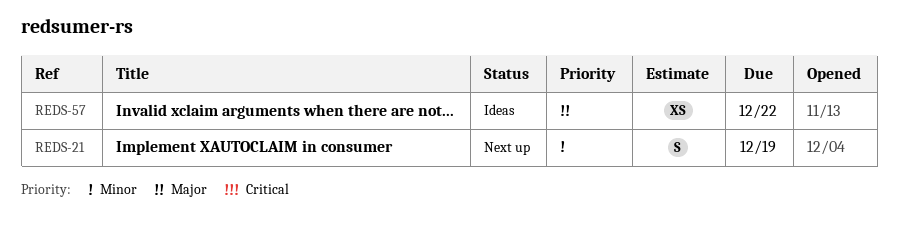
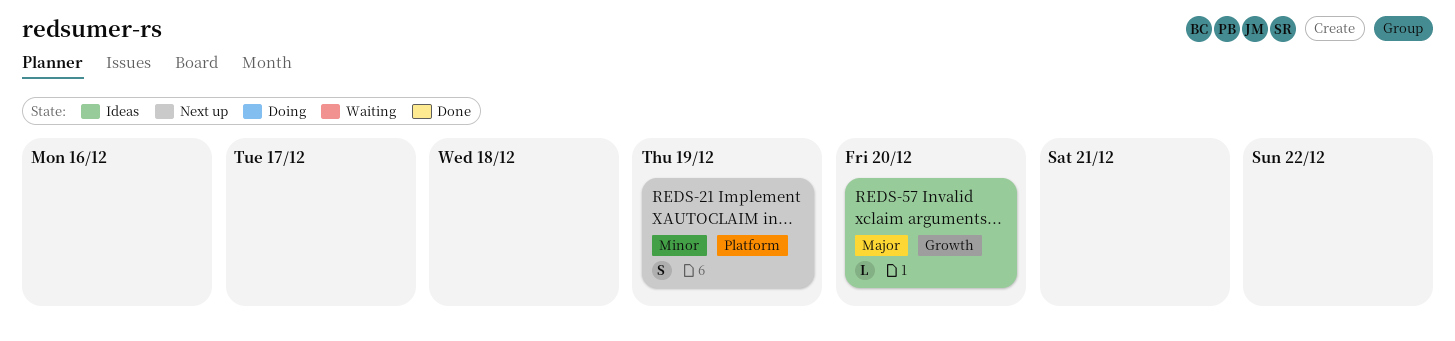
REDS-57, estimate: XS -> L
REDS-57, due: Dec 22 -> Dec 20

